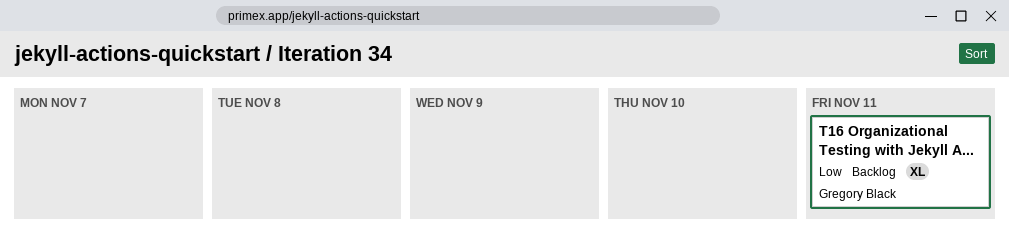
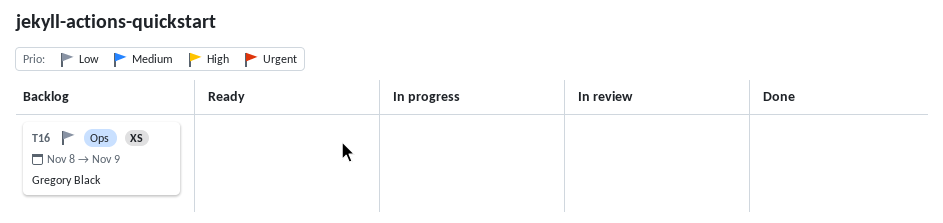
T16, estimate: XL -> XS
T16, due: Nov 11 -> Nov 9

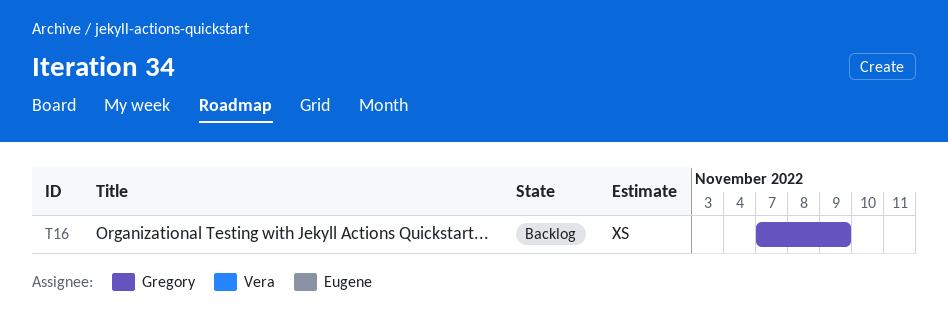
T16, start: Nov 8 -> Nov 7

